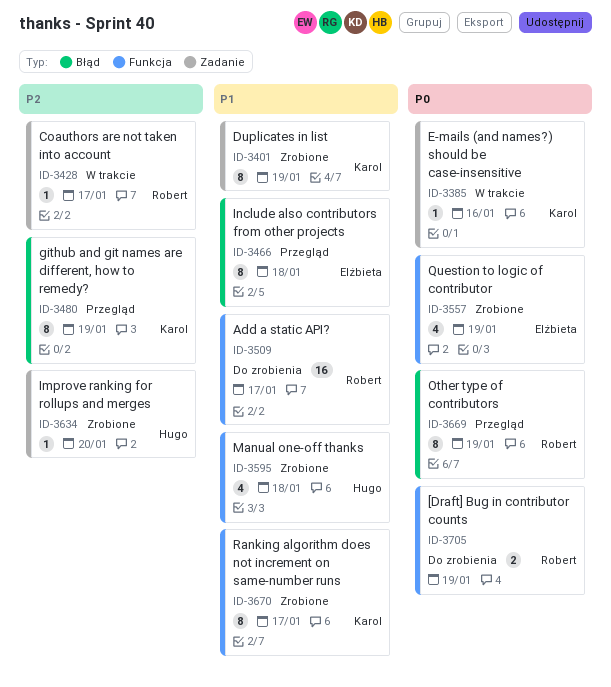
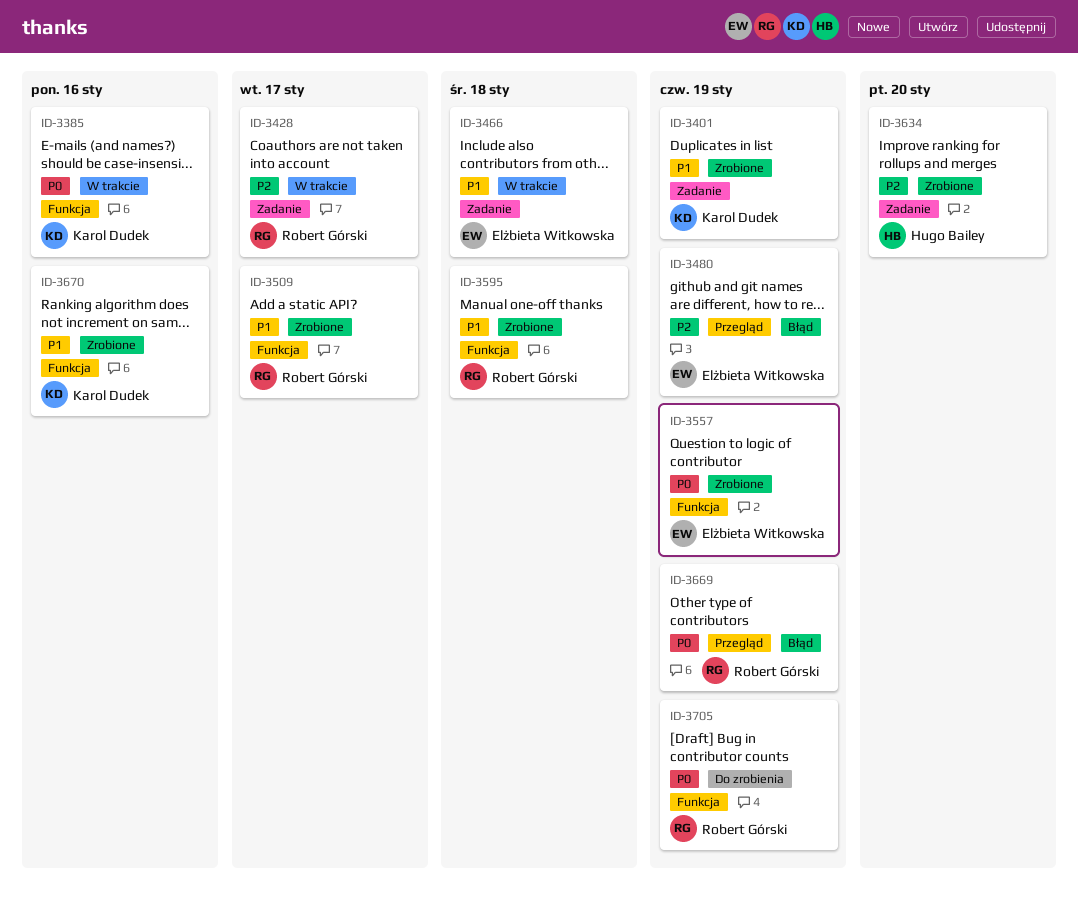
ID-3385, label: Zadanie -> Funkcja
ID-3466, status: Przegląd -> W trakcie
ID-3466, label: Błąd -> Zadanie
ID-3480, owner: Karol Dudek -> Elżbieta Witkowska
ID-3509, status: Do zrobienia -> Zrobione
ID-3595, owner: Hugo Bailey -> Robert Górski
ID-3670, due: Jan 17 -> Jan 16

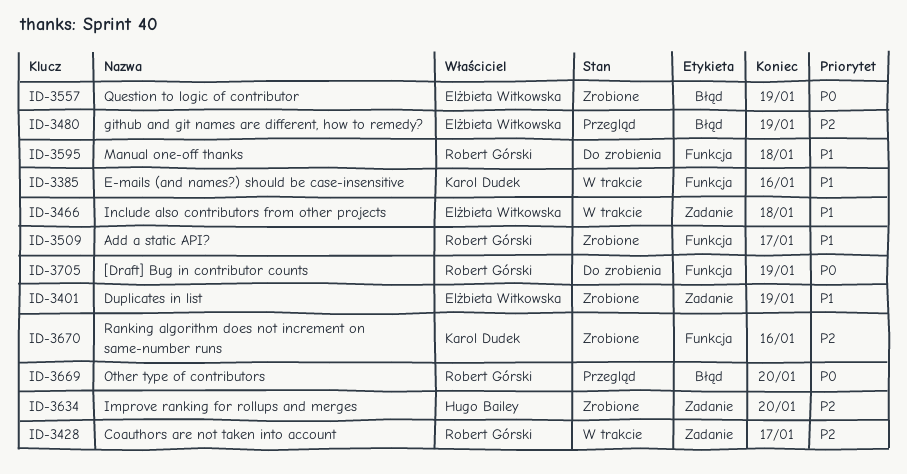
ID-3385, priority: P0 -> P1
ID-3401, owner: Karol Dudek -> Elżbieta Witkowska
ID-3557, label: Funkcja -> Błąd
ID-3595, status: Zrobione -> Do zrobienia
ID-3669, due: Jan 19 -> Jan 20
ID-3670, priority: P1 -> P2

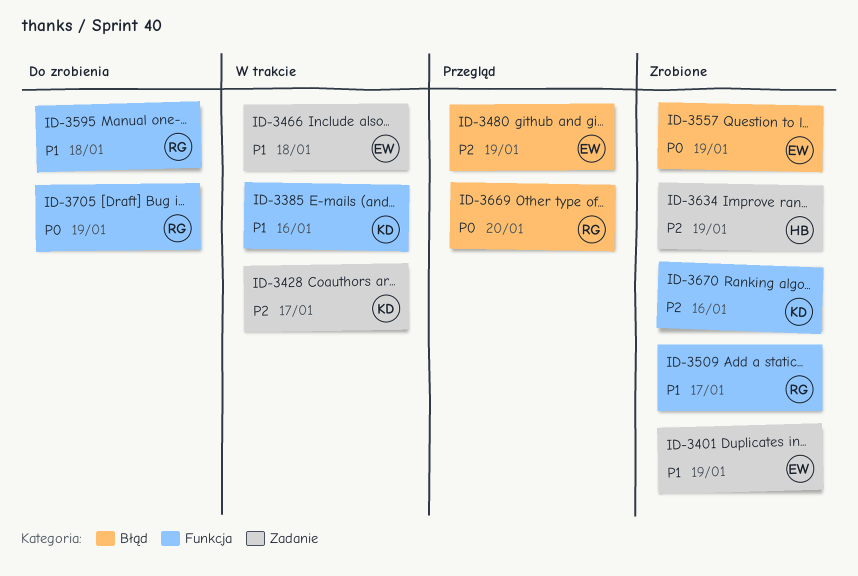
ID-3428, owner: Robert Górski -> Karol Dudek
ID-3634, due: Jan 20 -> Jan 19

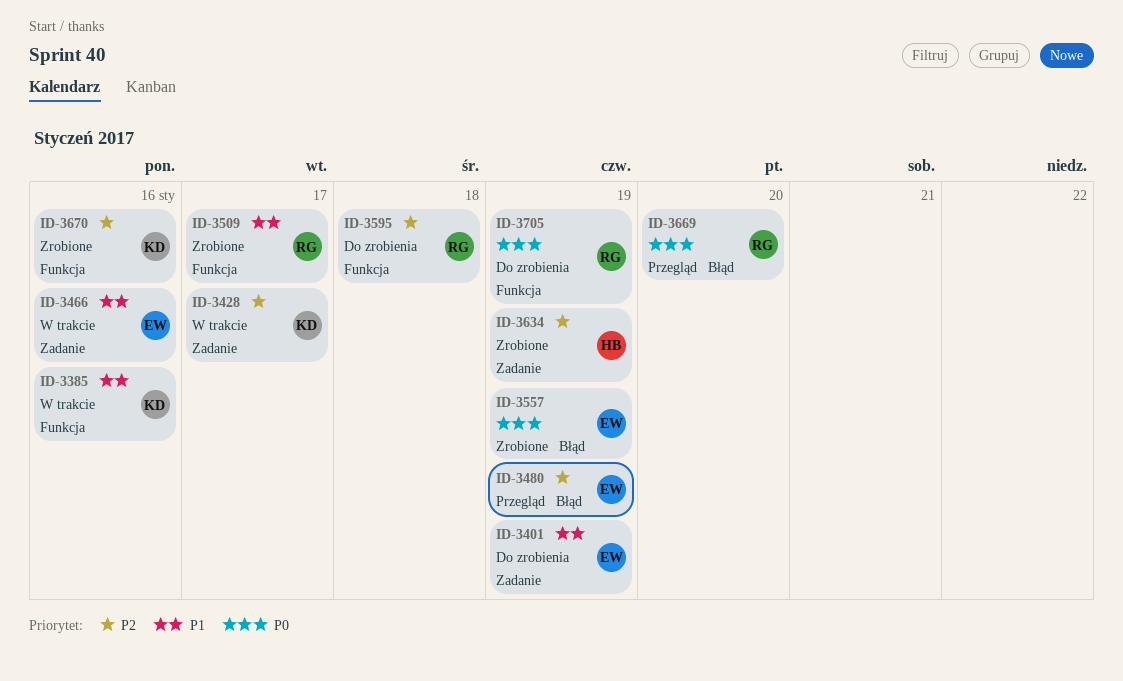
ID-3401, status: Zrobione -> Do zrobienia
ID-3466, due: Jan 18 -> Jan 16
ID-3595, priority: P1 -> P2

